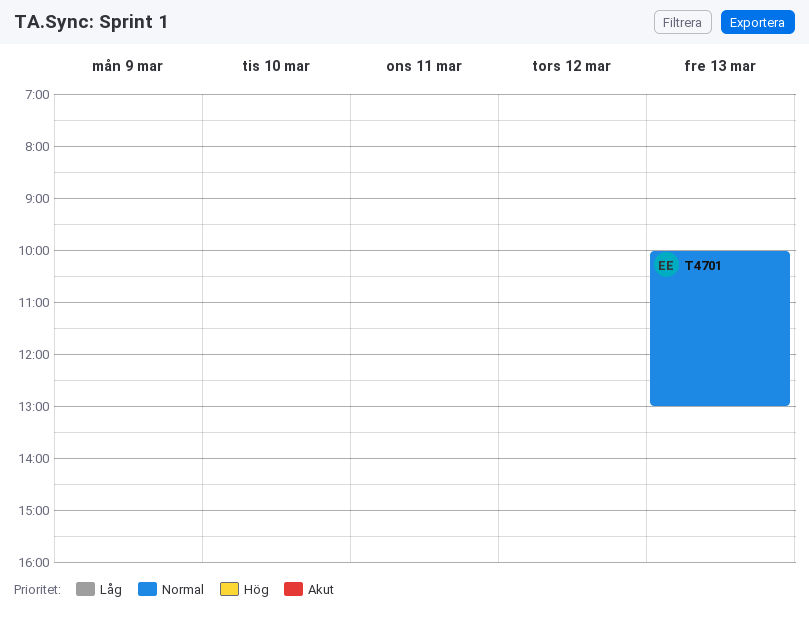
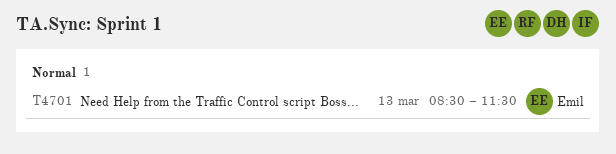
T4701, begins: 10:00 -> 08:30
T4701, ends: 13:00 -> 11:30

